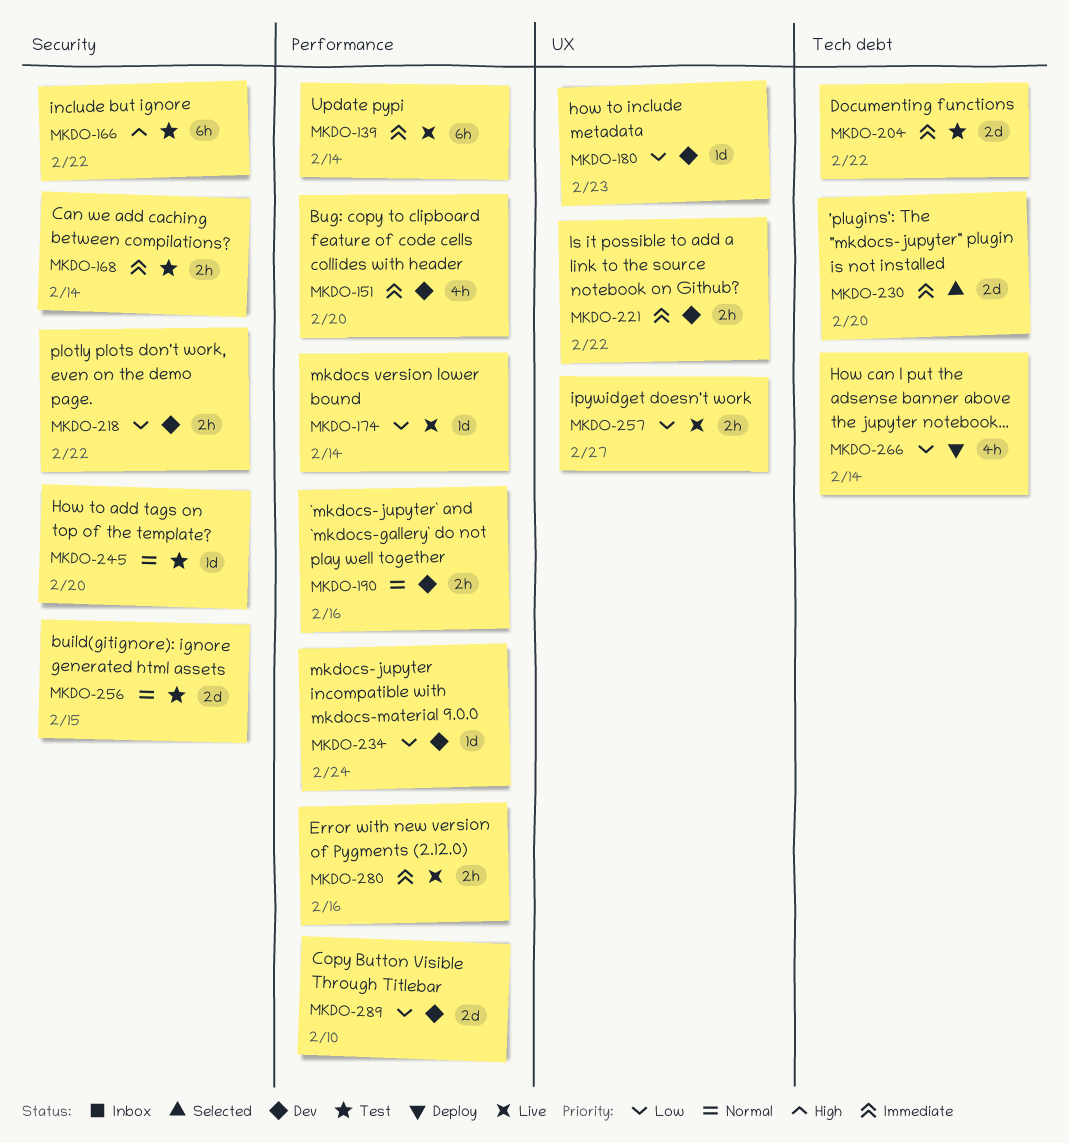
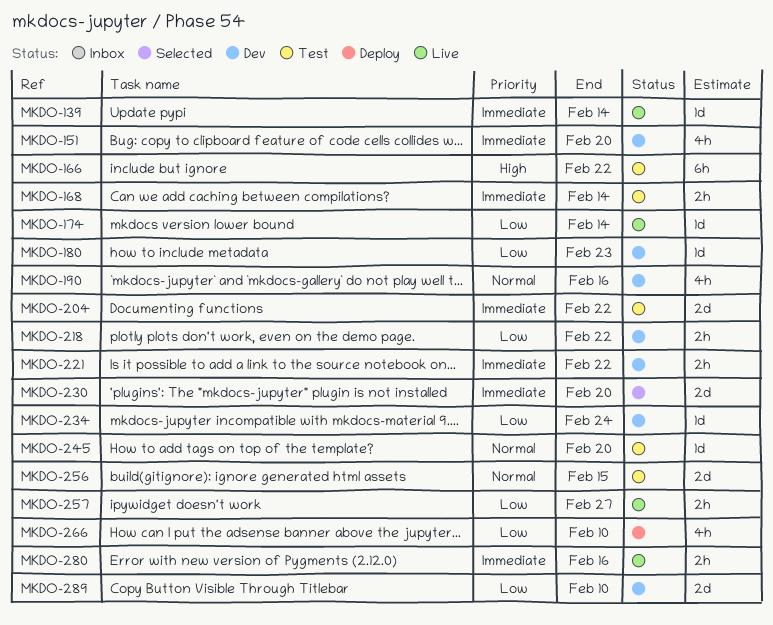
MKDO-139, estimate: 6h -> 1d
MKDO-190, estimate: 2h -> 4h
MKDO-266, due: Feb 14 -> Feb 10

